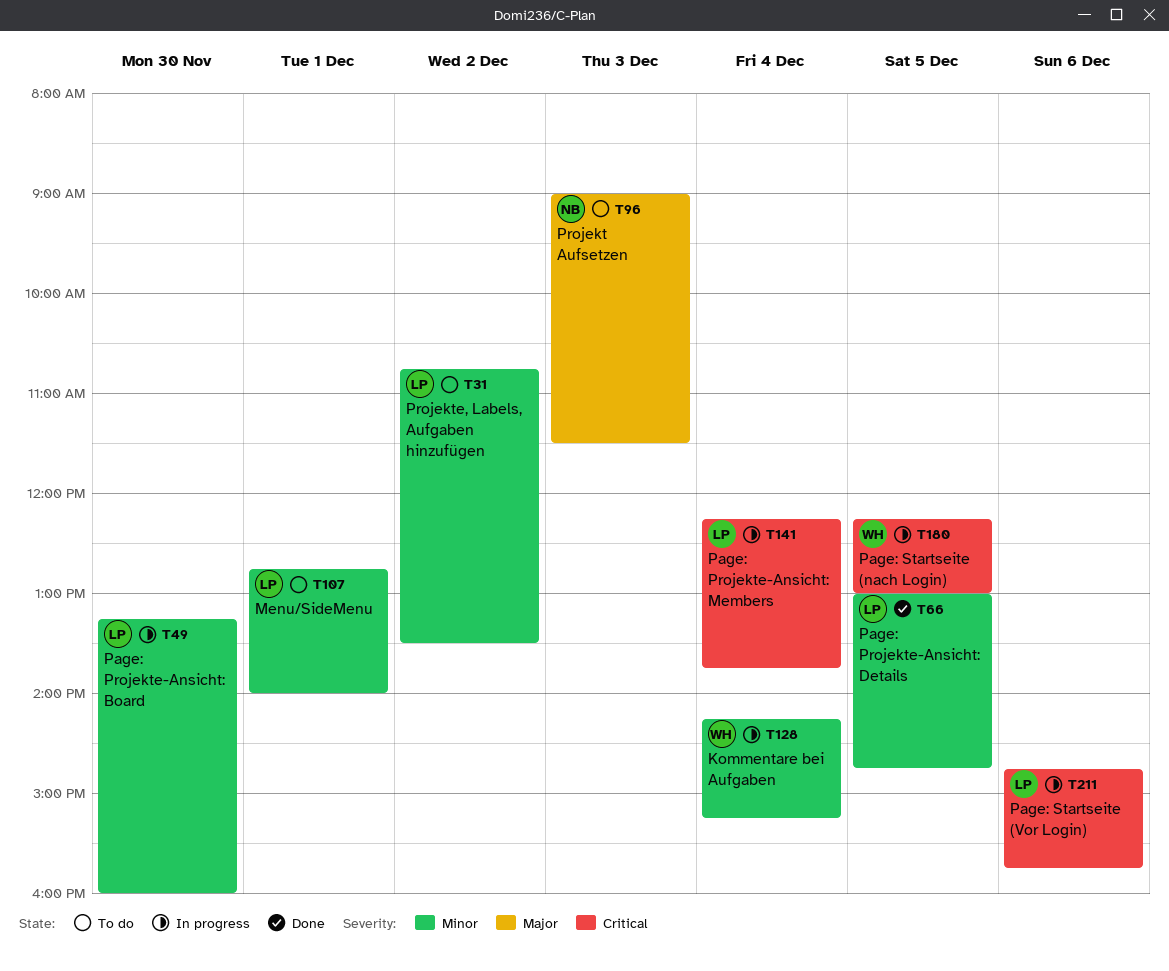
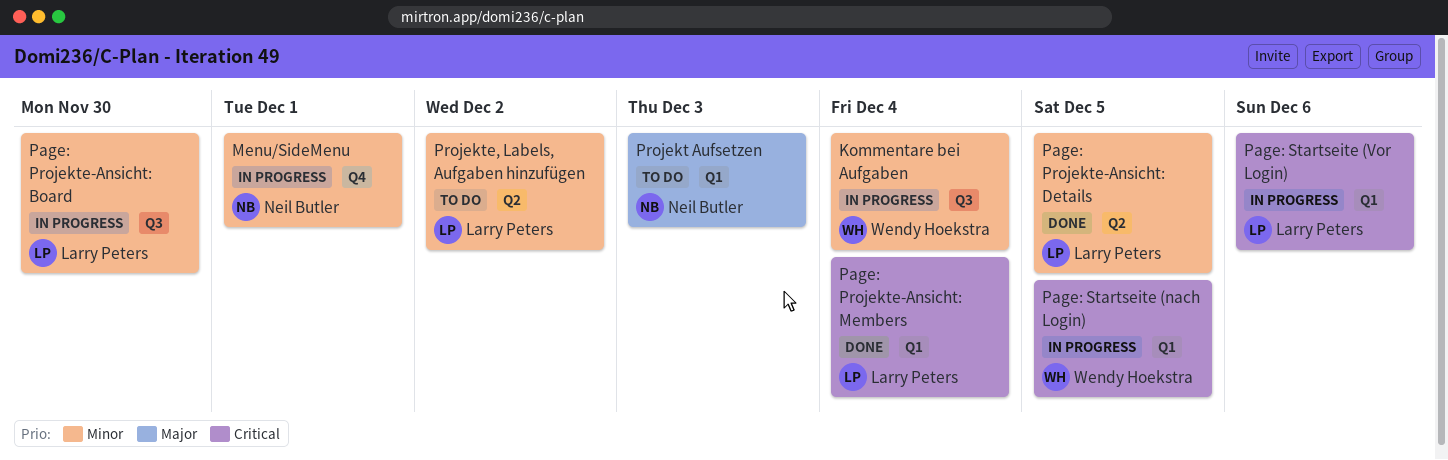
Menu/SideMenu, status: To do -> In progress
Menu/SideMenu, owner: Larry Peters -> Neil Butler
Page: Projekte-Ansicht: Members, status: In progress -> Done

